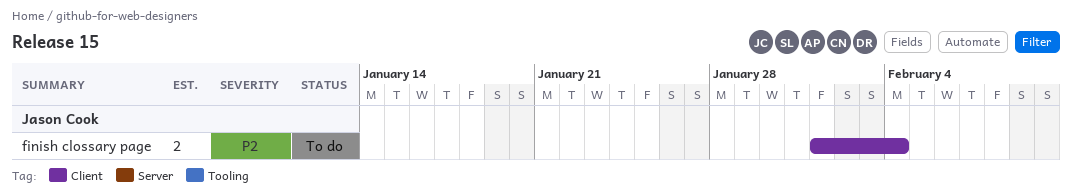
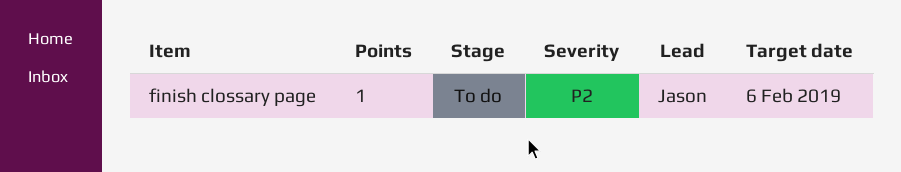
finish clossary page, estimate: 2 -> 1
finish clossary page, due: Feb 4 -> Feb 6

